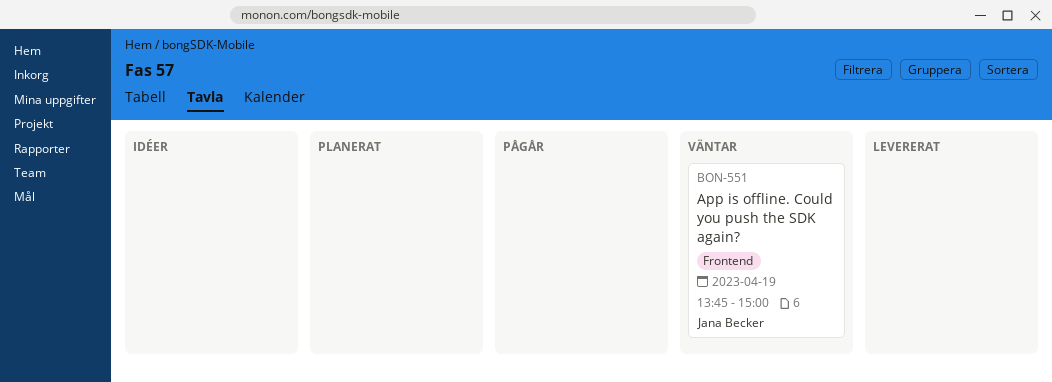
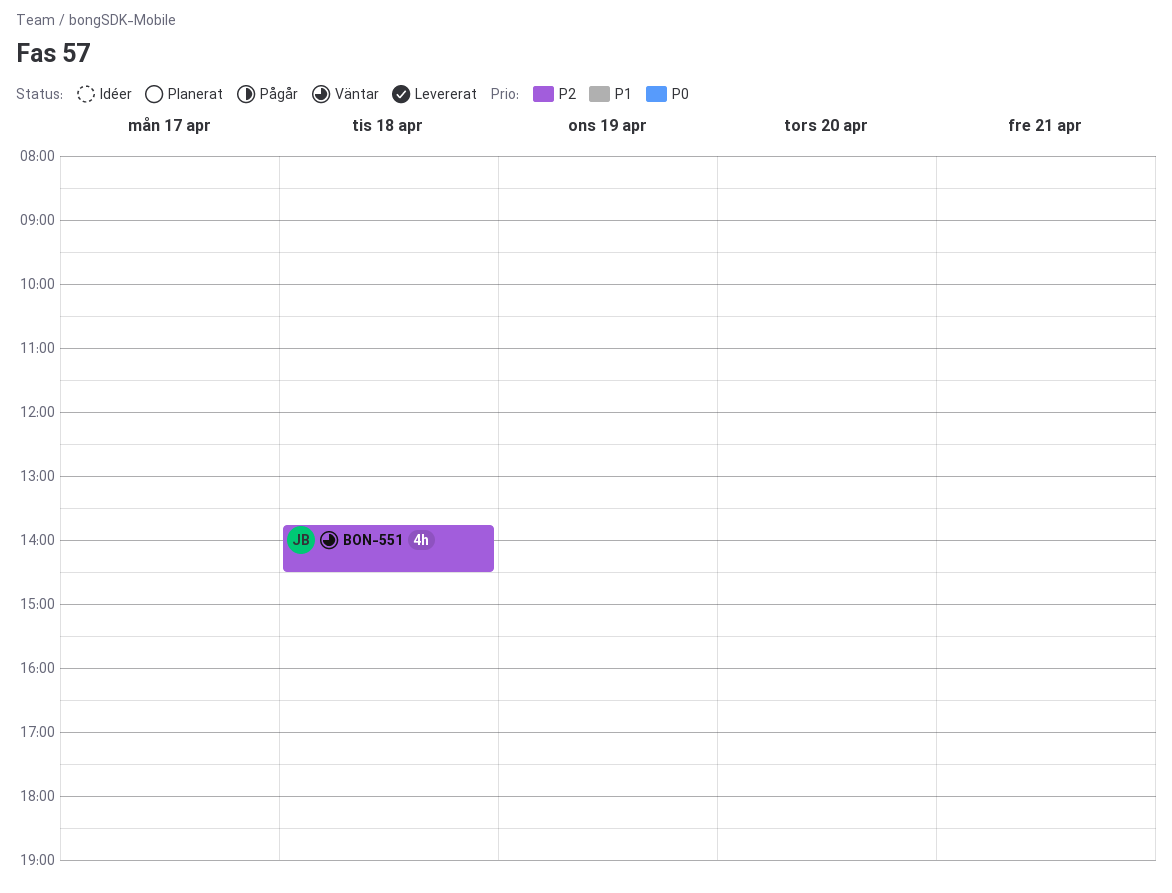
BON-551, day: Apr 19 -> Apr 18
BON-551, ends: 15:00 -> 14:30

